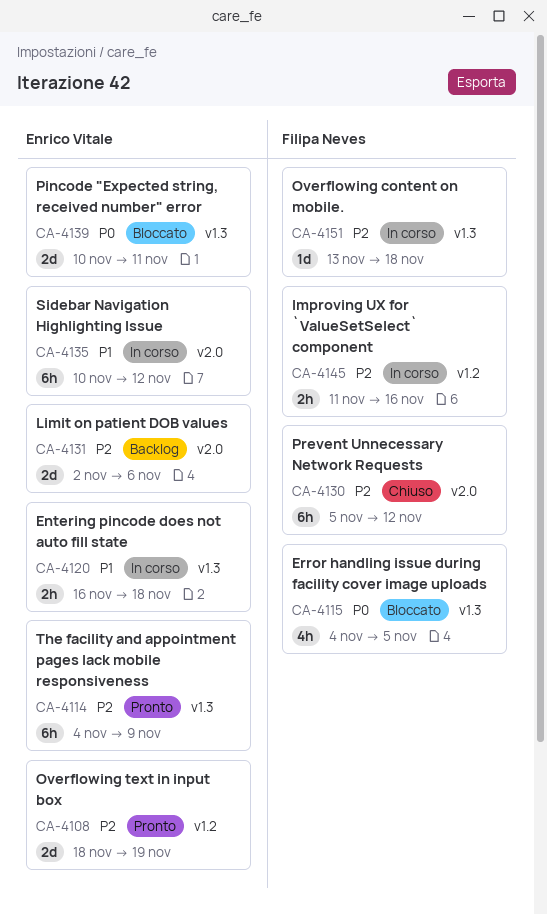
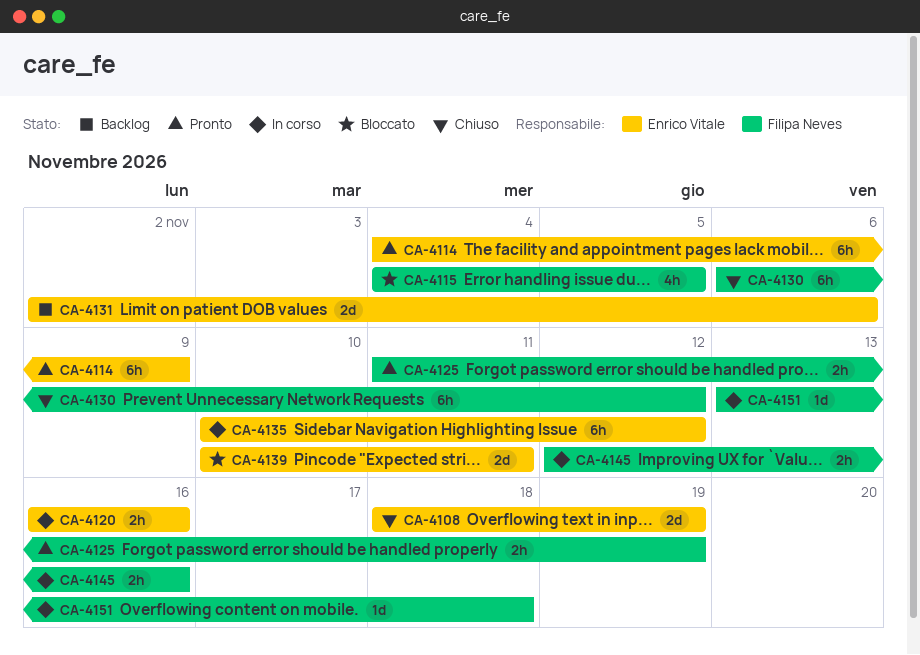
CA-4108, status: Pronto -> Chiuso
CA-4120, due: Nov 18 -> Nov 16
CA-4125: none -> present
CA-4130, start: Nov 5 -> Nov 6
CA-4145, start: Nov 11 -> Nov 12

